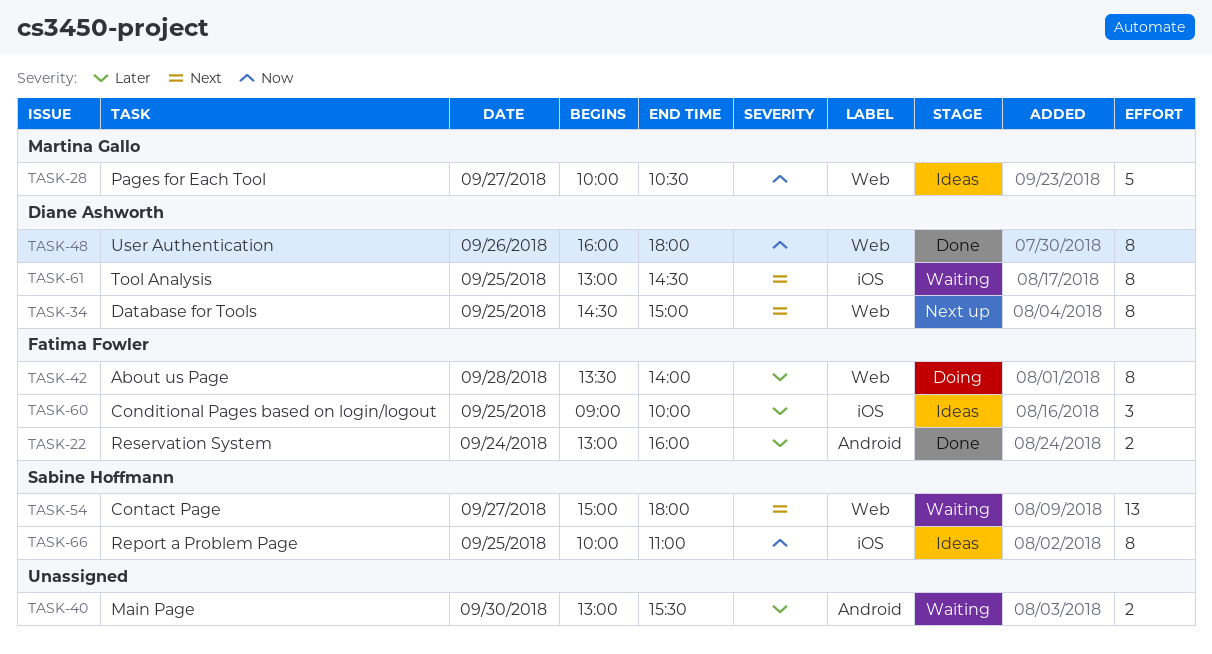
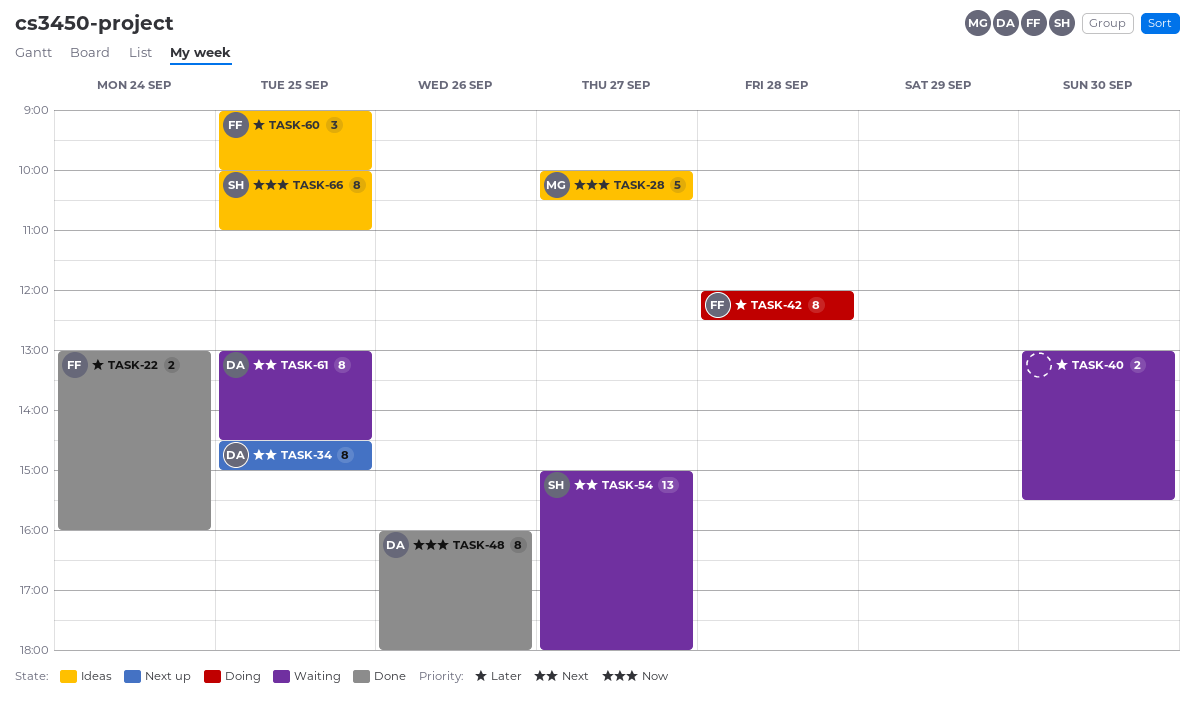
TASK-42, begins: 13:30 -> 12:00
TASK-42, ends: 14:00 -> 12:30

